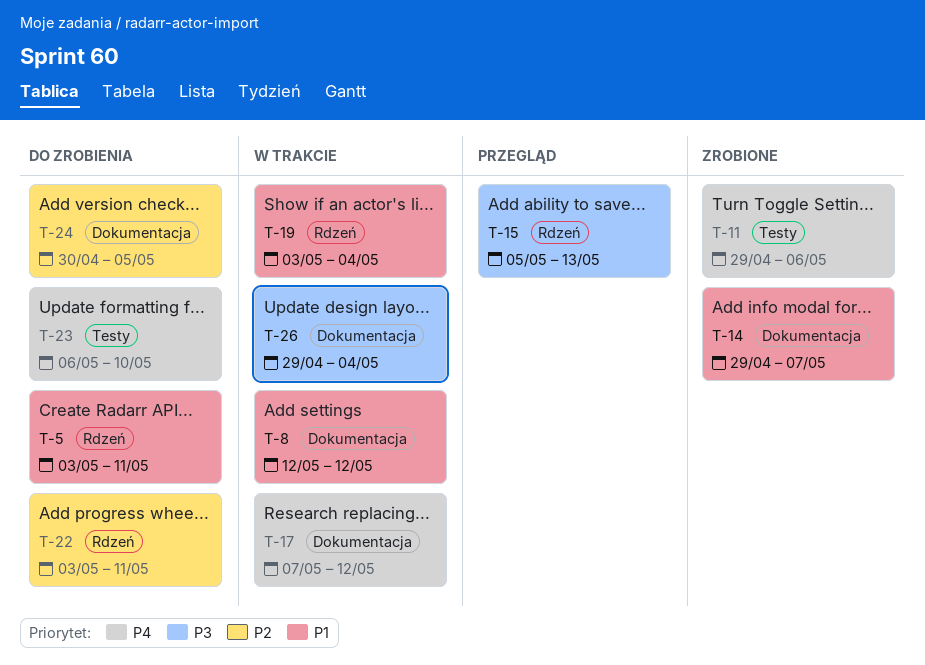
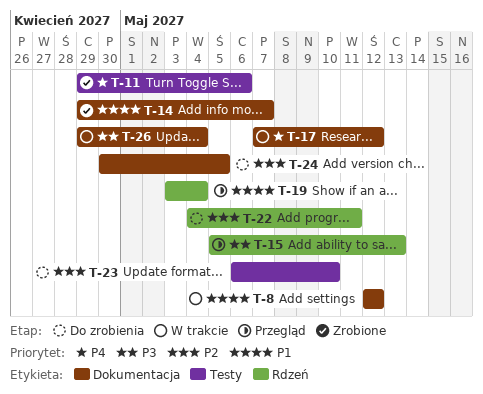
T-5: present -> none
T-19, status: W trakcie -> Przegląd
T-22, start: May 3 -> May 4
T-23, priority: P4 -> P2

